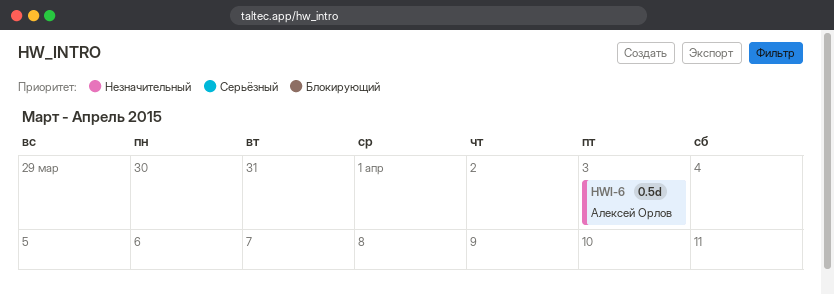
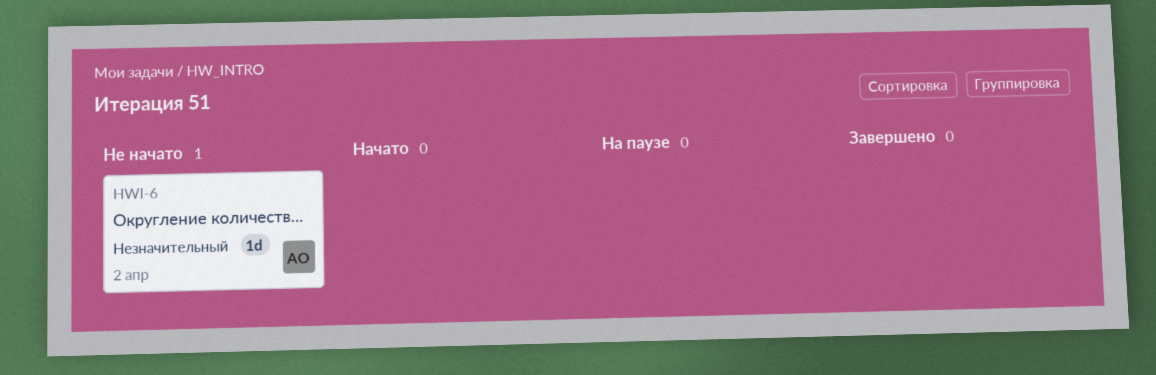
HWI-6, estimate: 0.5d -> 1d
HWI-6, due: Apr 3 -> Apr 2

